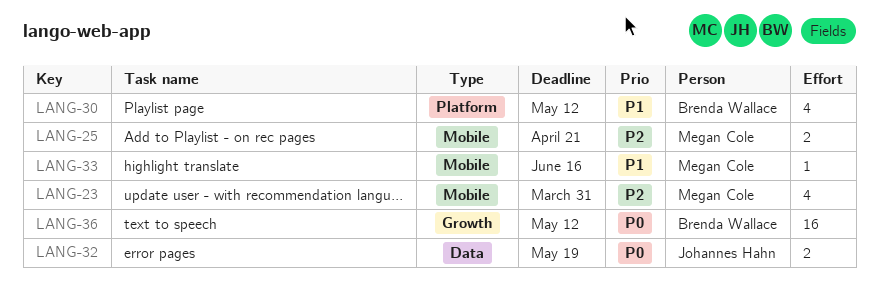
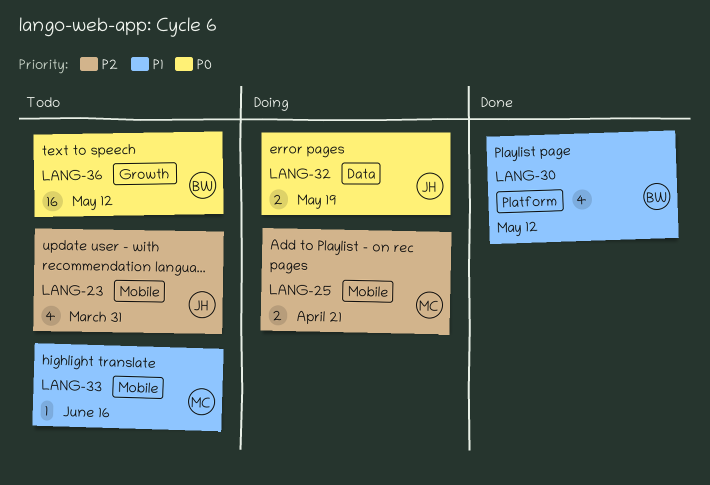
LANG-23, owner: Megan Cole -> Johannes Hahn

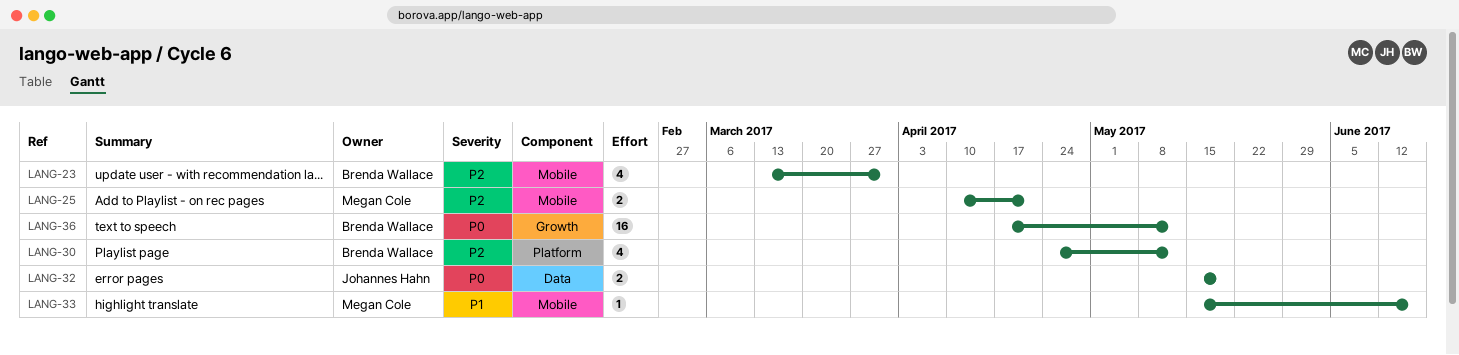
LANG-23, owner: Johannes Hahn -> Brenda Wallace
LANG-30, priority: P1 -> P2

